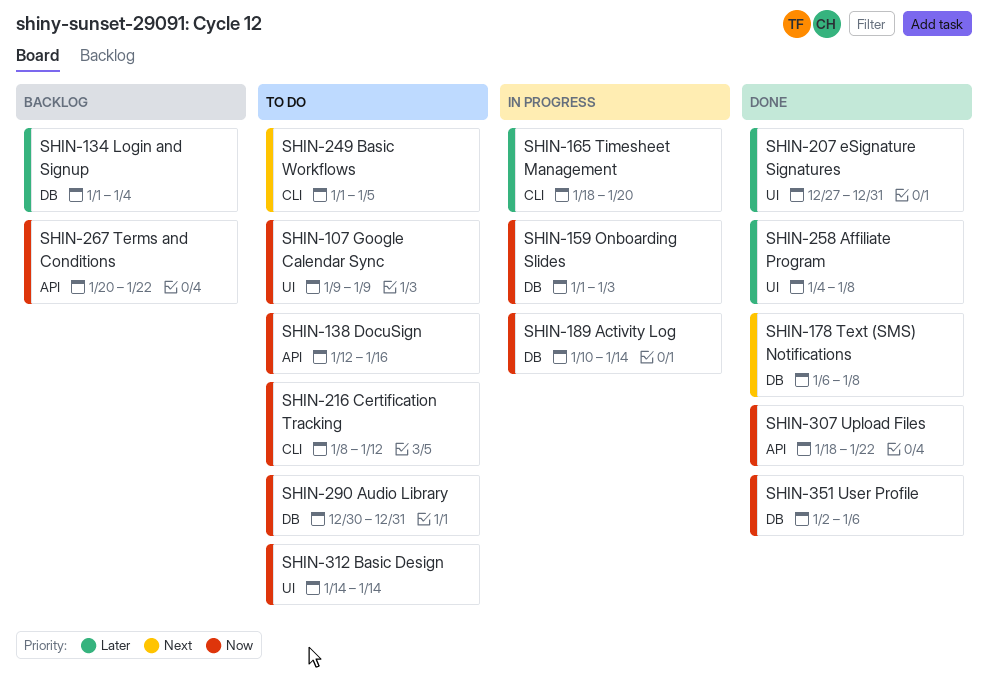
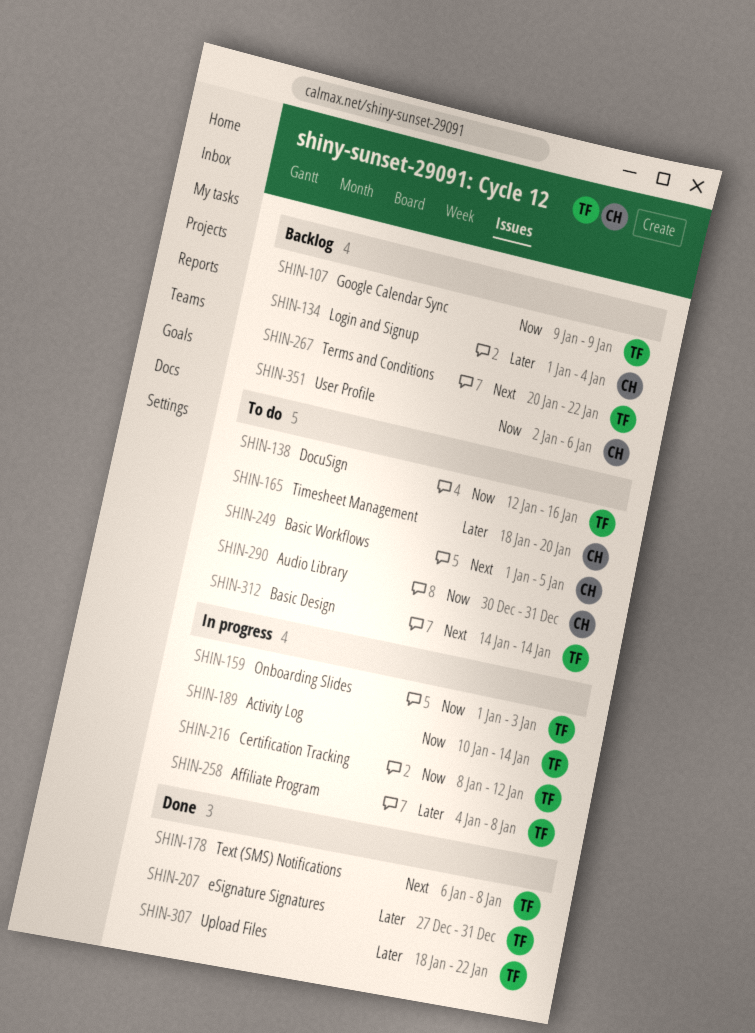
SHIN-107, status: To do -> Backlog
SHIN-165, status: In progress -> To do
SHIN-216, status: To do -> In progress
SHIN-258, status: Done -> In progress
SHIN-267, priority: Now -> Next
SHIN-307, priority: Now -> Later
SHIN-312, priority: Now -> Next
SHIN-351, status: Done -> Backlog

